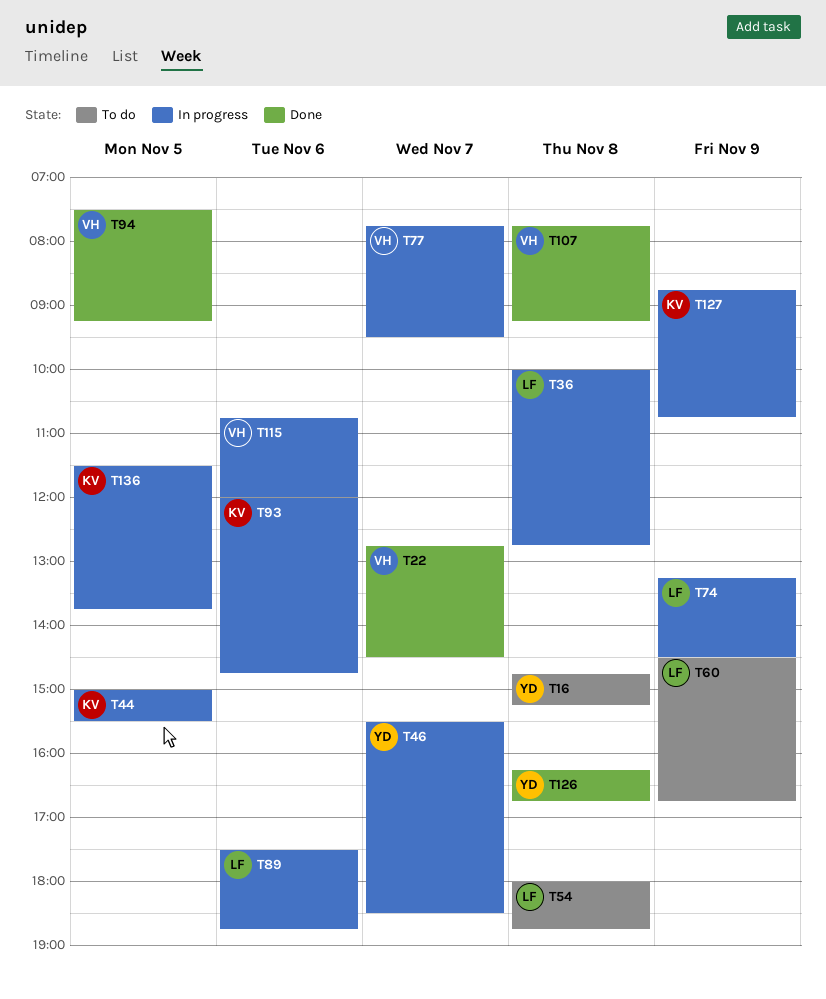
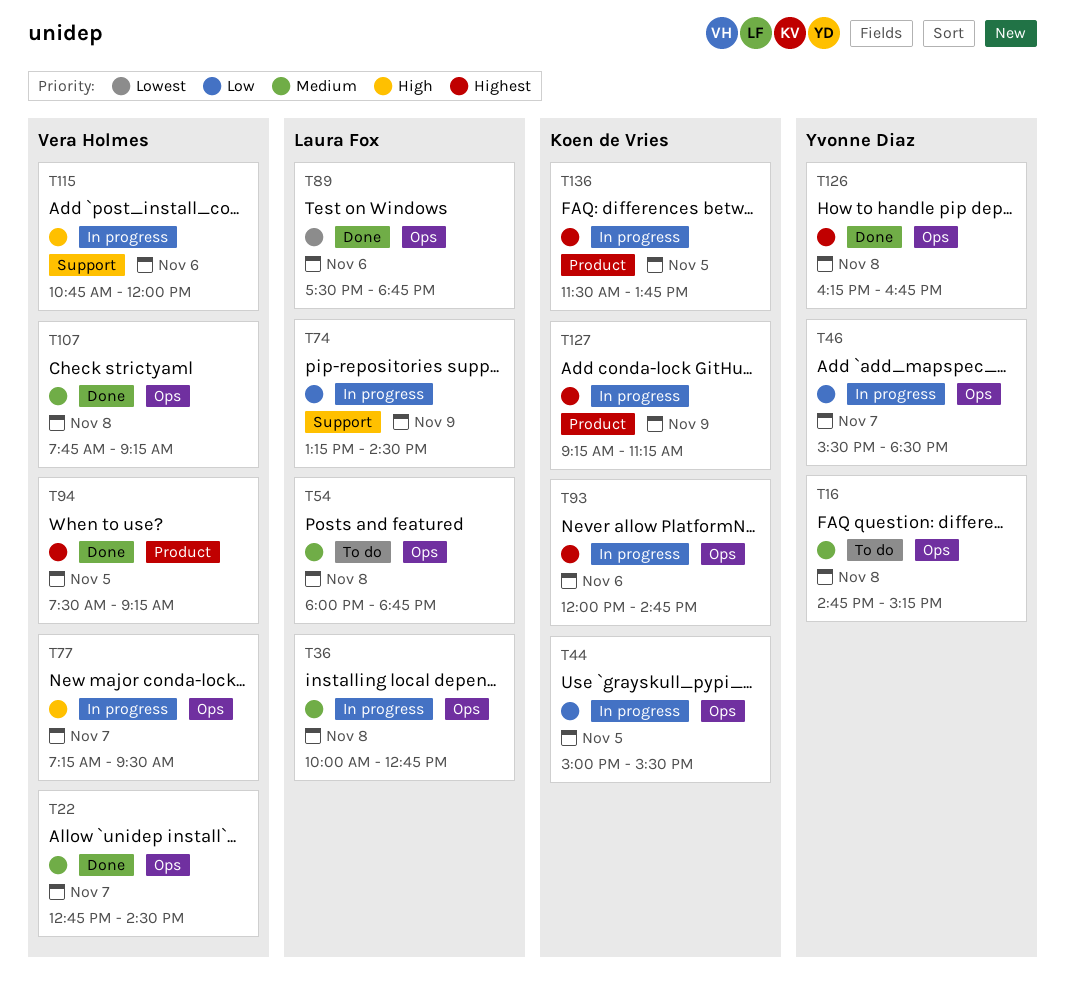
T60: present -> none
T77, begins: 07:45 -> 07:15
T89, status: In progress -> Done
T127, begins: 08:45 -> 09:15
T127, ends: 10:45 -> 11:15

